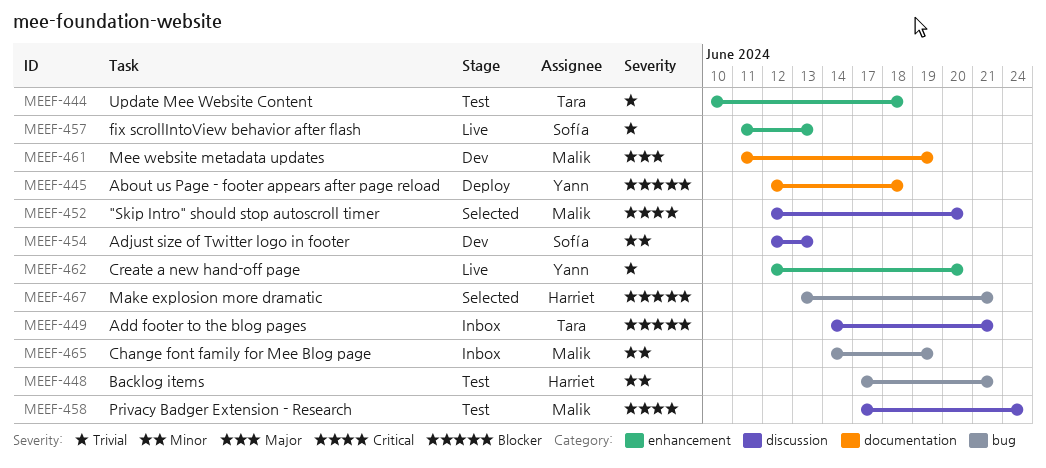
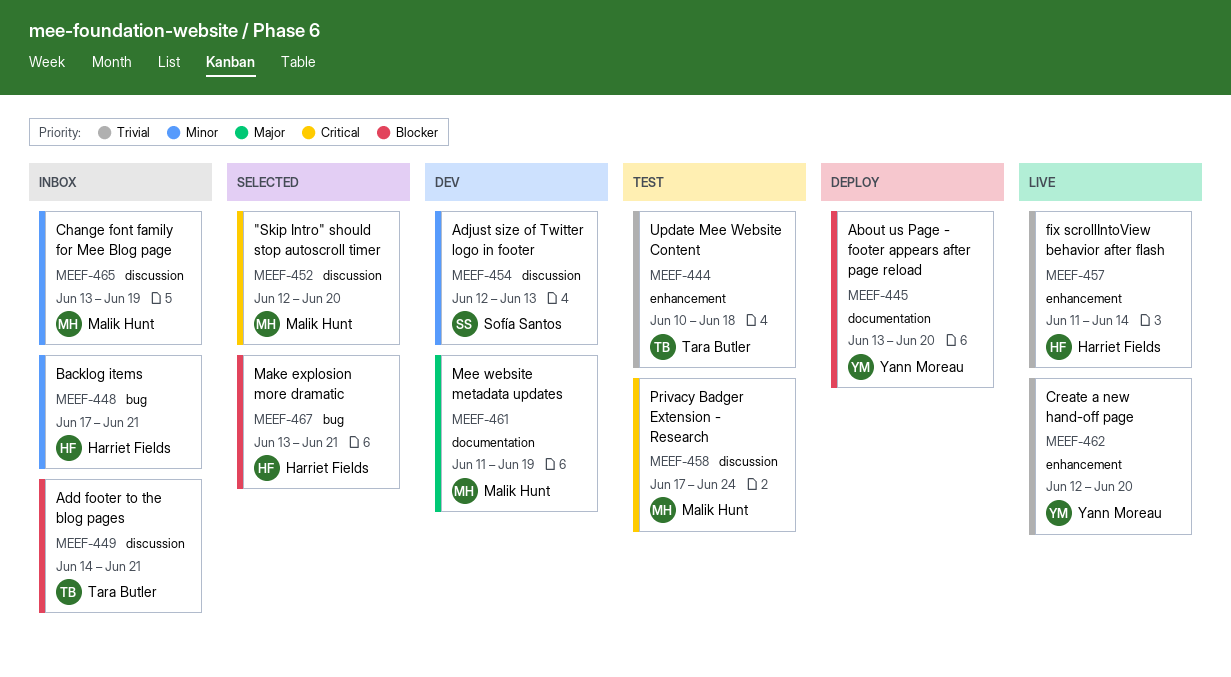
MEEF-445, start: Jun 12 -> Jun 13
MEEF-445, due: Jun 18 -> Jun 20
MEEF-448, status: Test -> Inbox
MEEF-457, owner: Sofía Santos -> Harriet Fields
MEEF-457, due: Jun 13 -> Jun 14
MEEF-465, label: bug -> discussion
MEEF-465, start: Jun 14 -> Jun 13

